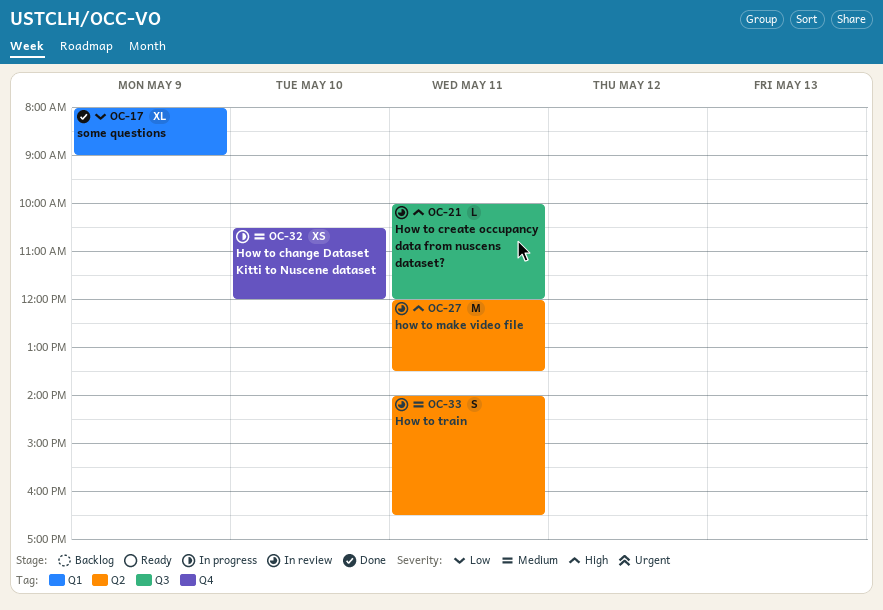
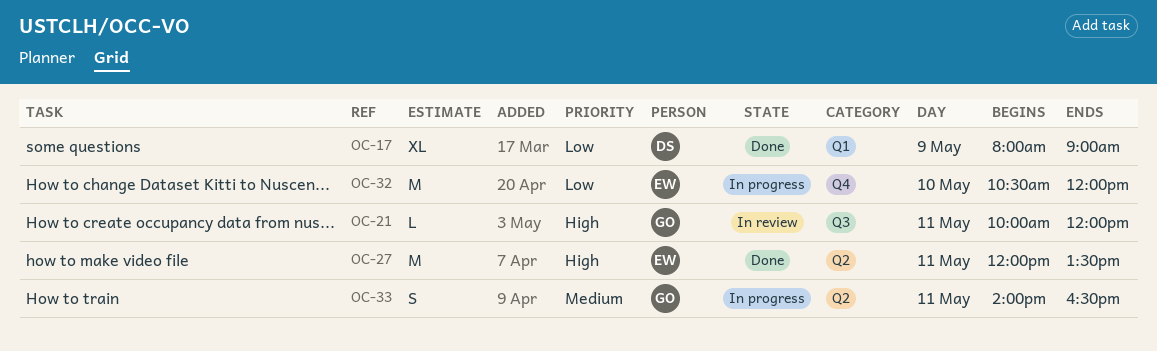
OC-27, status: In review -> Done
OC-32, priority: Medium -> Low
OC-32, estimate: XS -> M
OC-33, status: In review -> In progress

